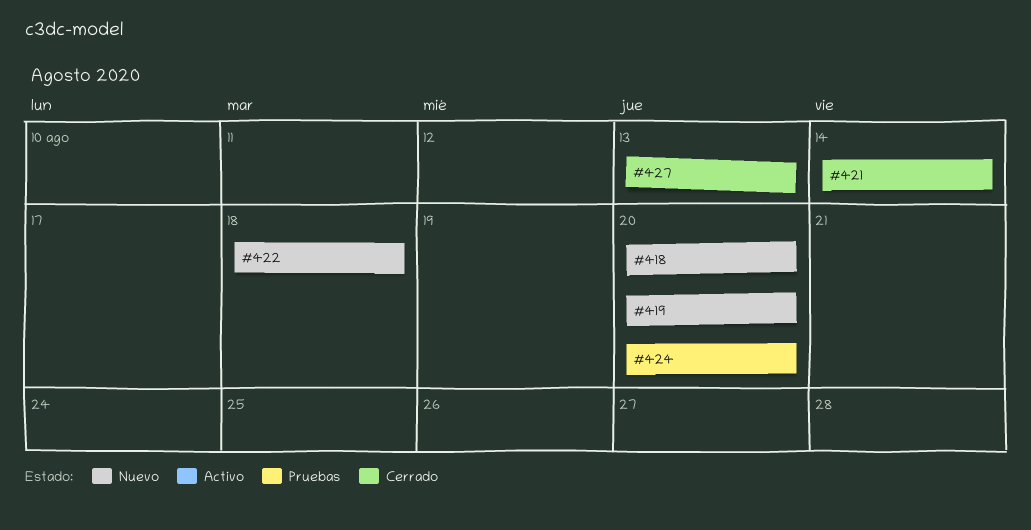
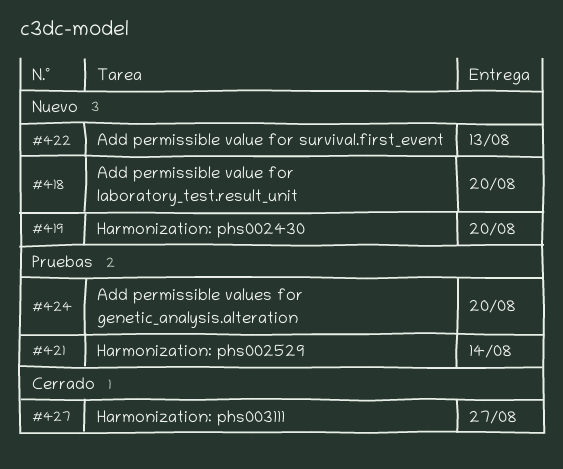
#421, status: Cerrado -> Pruebas
#422, due: Aug 18 -> Aug 13
#427, due: Aug 13 -> Aug 27

